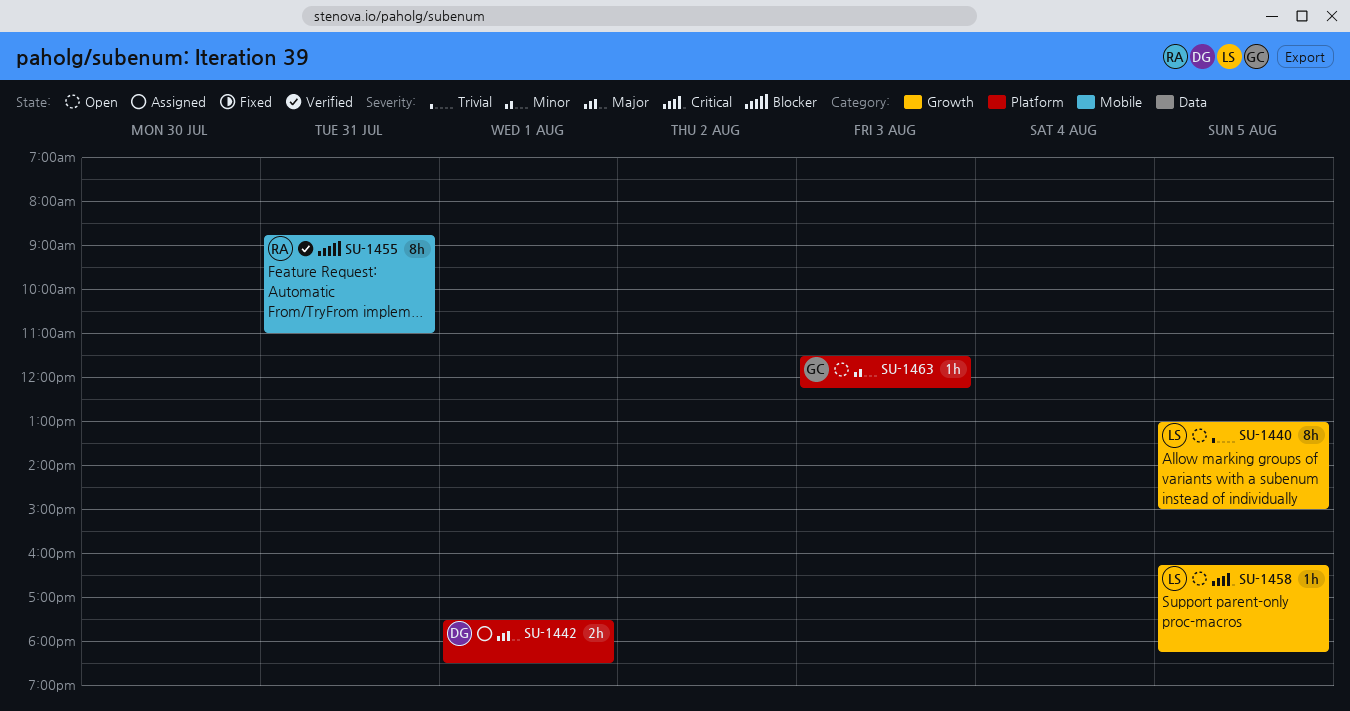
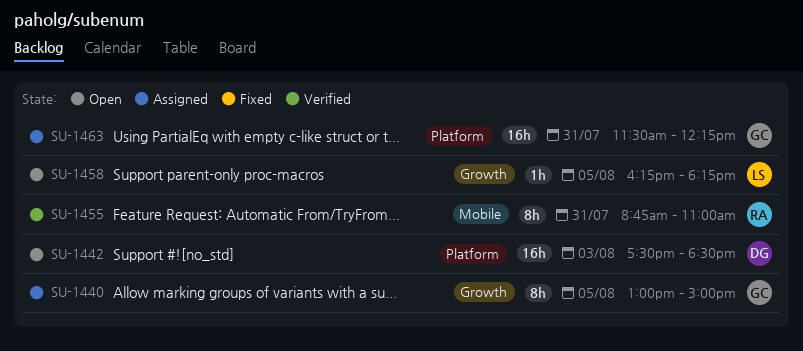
SU-1440, status: Open -> Assigned
SU-1440, owner: LS -> GC
SU-1442, status: Assigned -> Open
SU-1442, estimate: 2h -> 16h
SU-1442, day: Aug 1 -> Aug 3
SU-1463, status: Open -> Assigned
SU-1463, estimate: 1h -> 16h
SU-1463, day: Aug 3 -> Jul 31

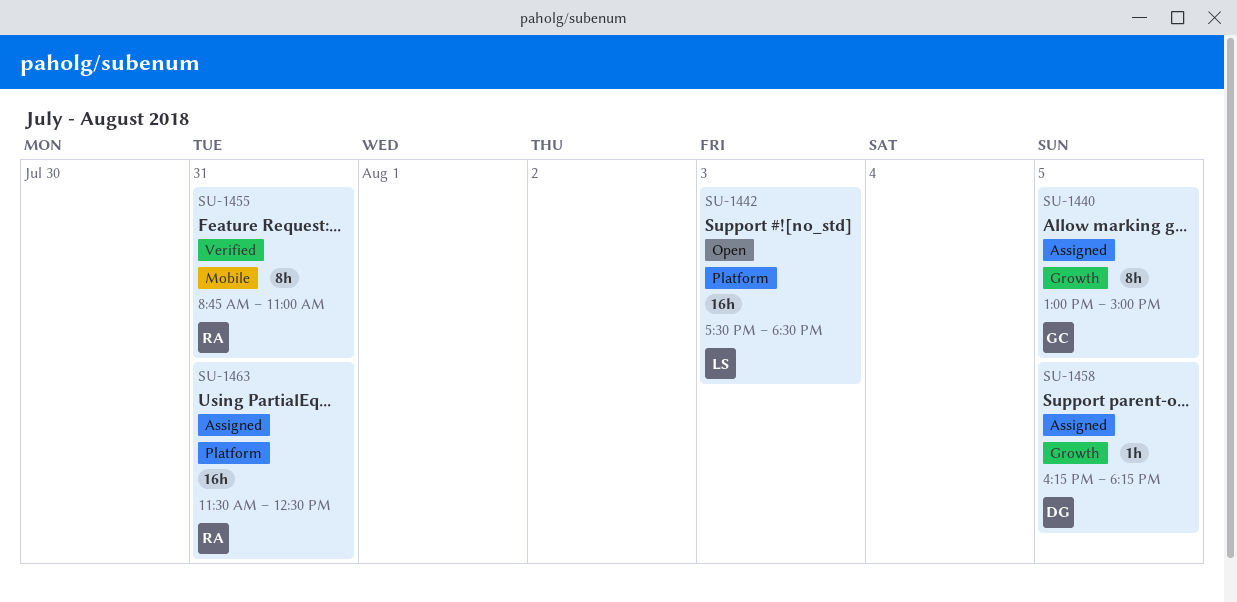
SU-1442, owner: DG -> LS
SU-1458, status: Open -> Assigned
SU-1458, owner: LS -> DG
SU-1463, owner: GC -> RA
SU-1463, ends: 12:15 -> 12:30

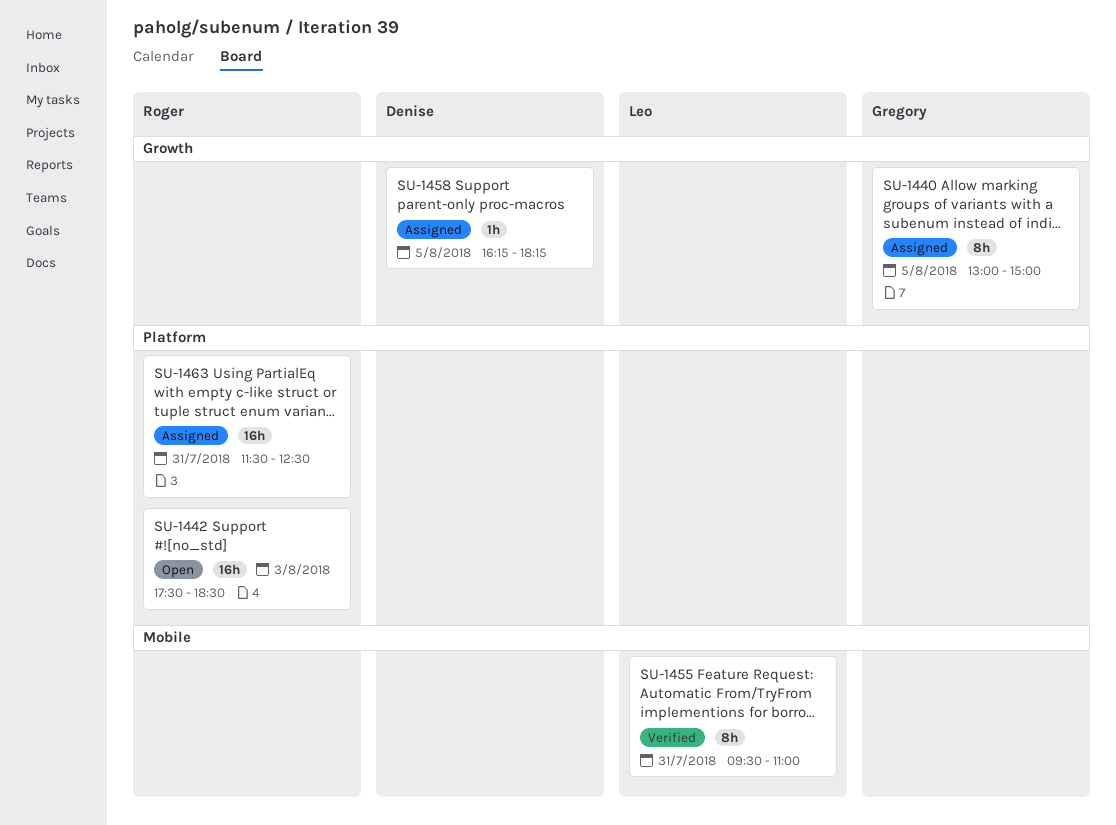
SU-1442, owner: Leo -> Roger
SU-1455, owner: Roger -> Leo
SU-1455, begins: 08:45 -> 09:30

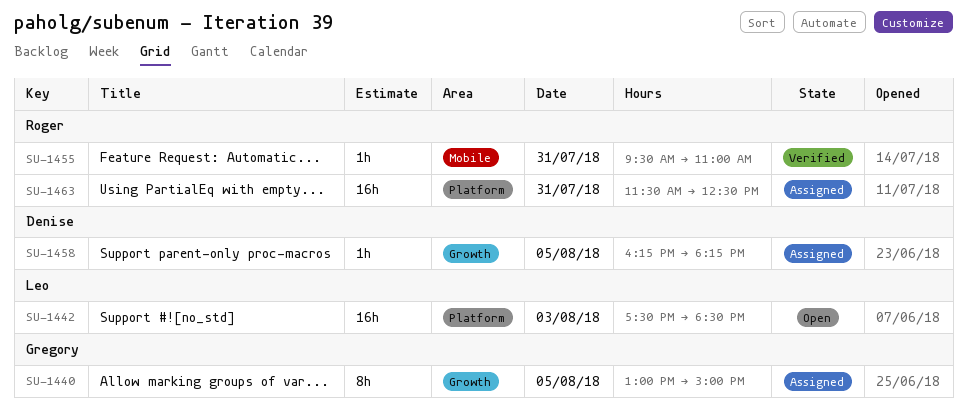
SU-1442, owner: Roger -> Leo
SU-1455, owner: Leo -> Roger
SU-1455, estimate: 8h -> 1h

